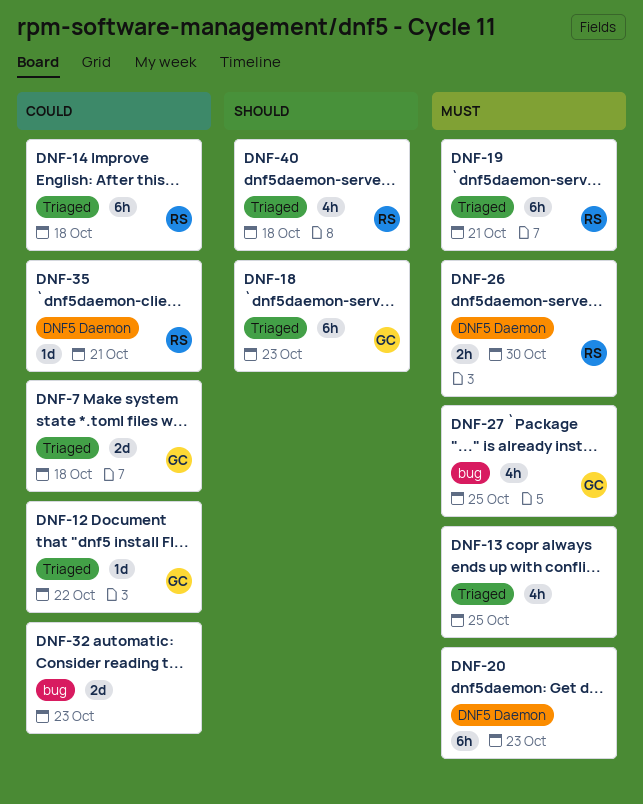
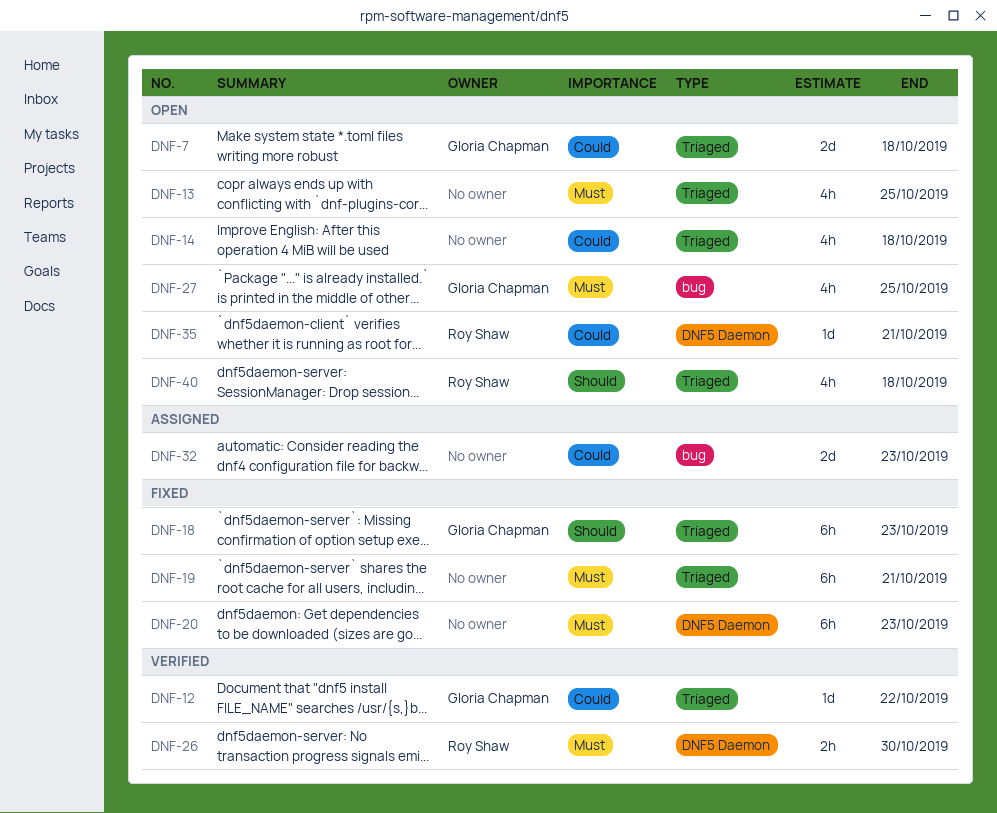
DNF-14, owner: Roy Shaw -> none
DNF-14, estimate: 6h -> 4h
DNF-19, owner: Roy Shaw -> none

